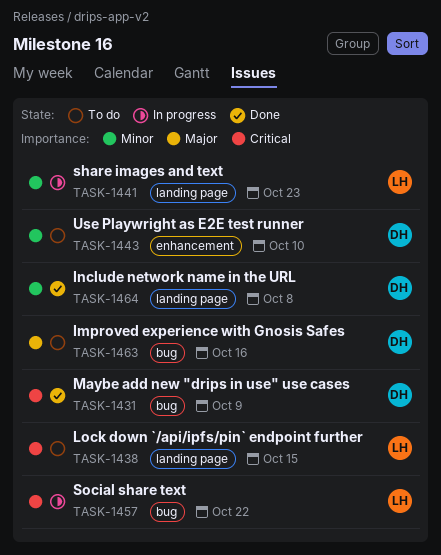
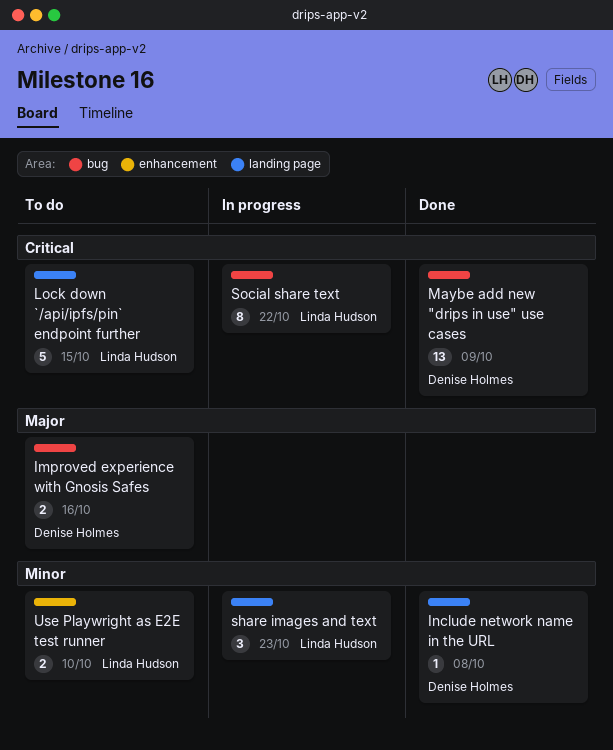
Use Playwright as E2E test runner, owner: Denise Holmes -> Linda Hudson

